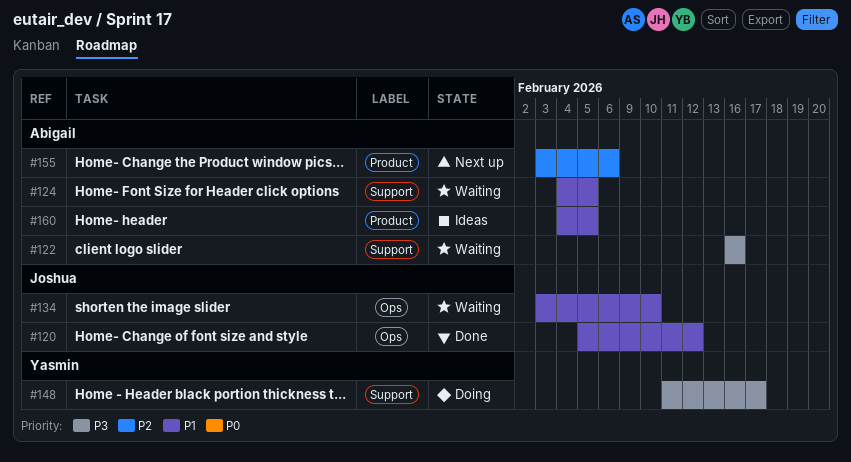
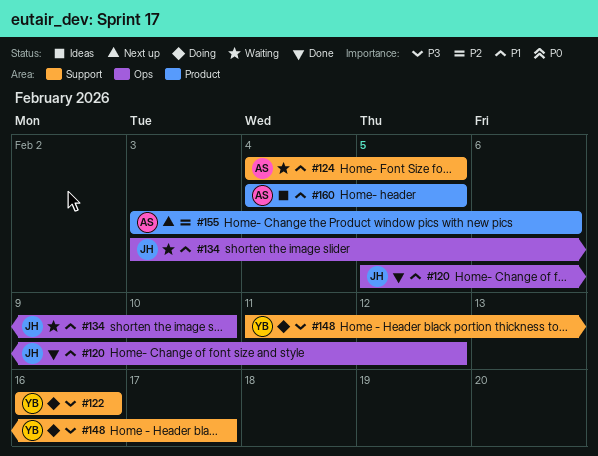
#122, status: Waiting -> Doing
#122, owner: Abigail -> Yasmin

